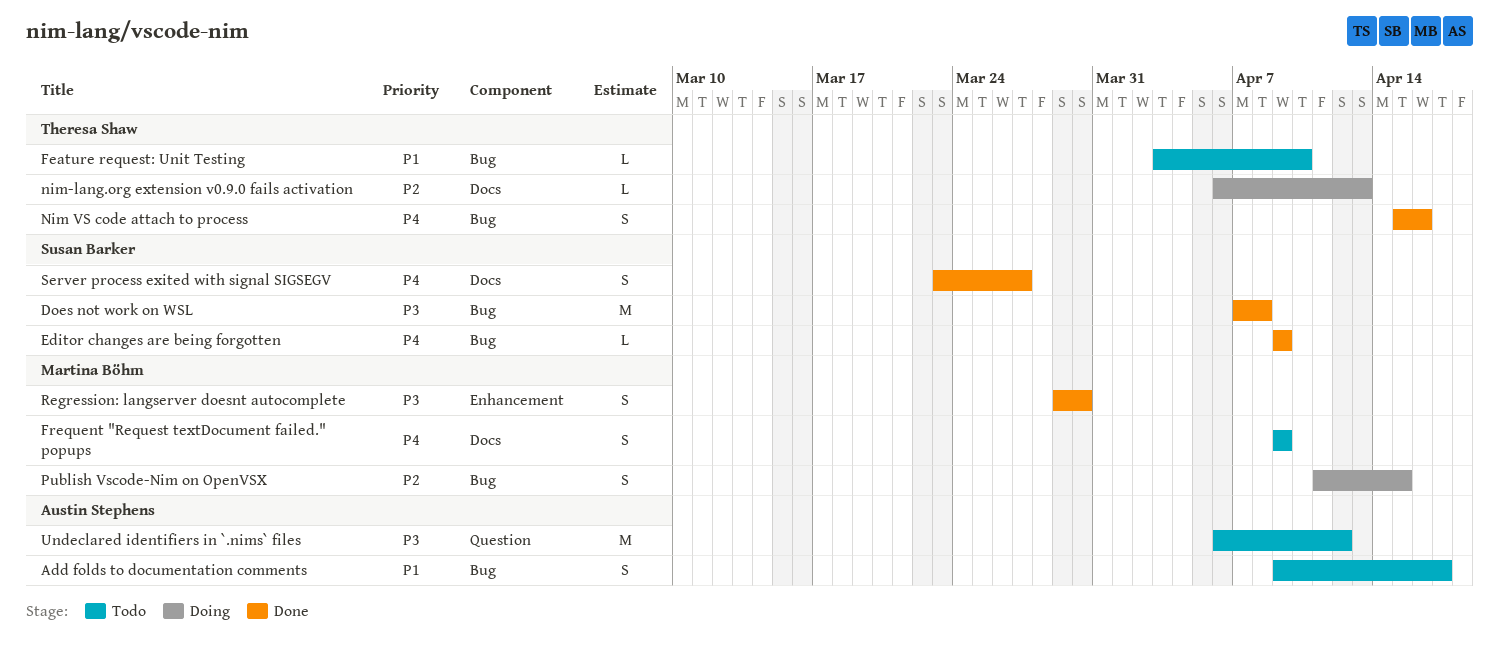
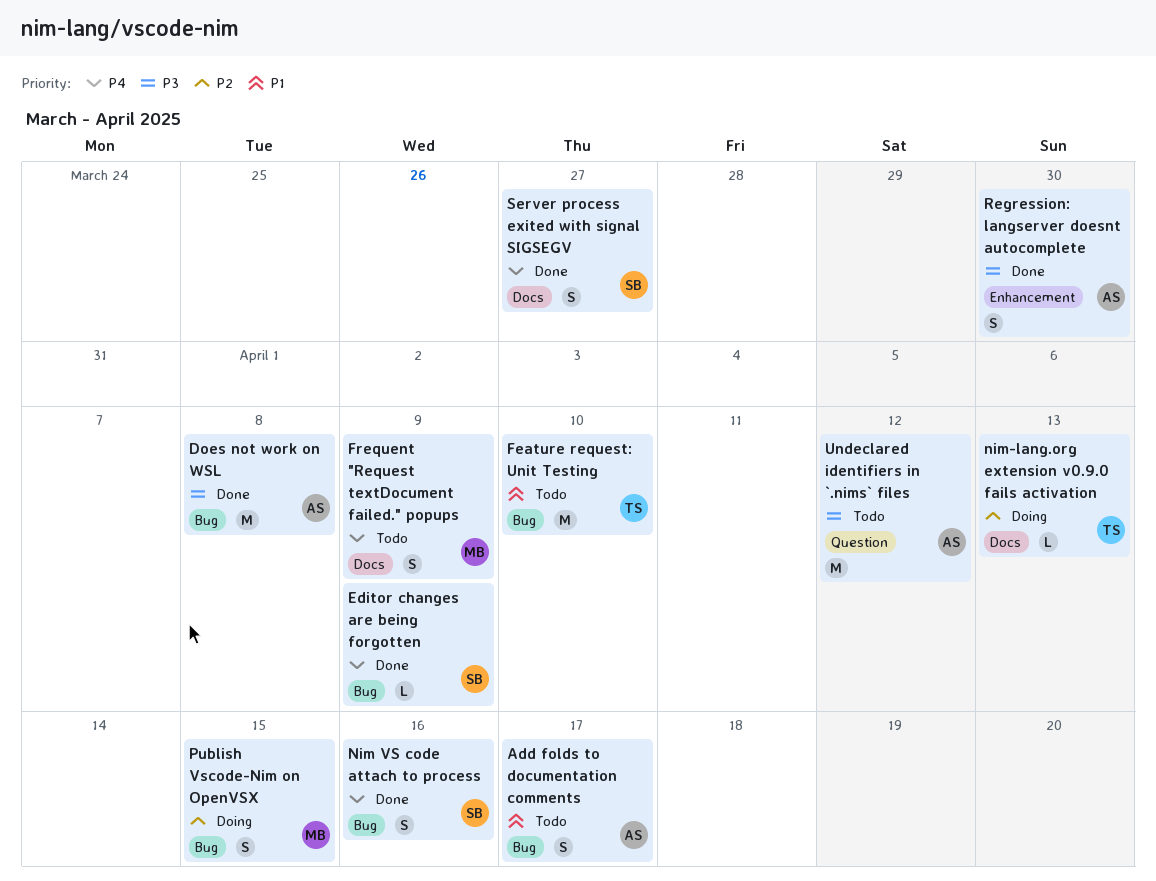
Does not work on WSL, owner: Susan Barker -> Austin Stephens
Feature request: Unit Testing, estimate: L -> M
Nim VS code attach to process, owner: Theresa Shaw -> Susan Barker
Regression: langserver doesnt autocomplete, owner: Martina Böhm -> Austin Stephens

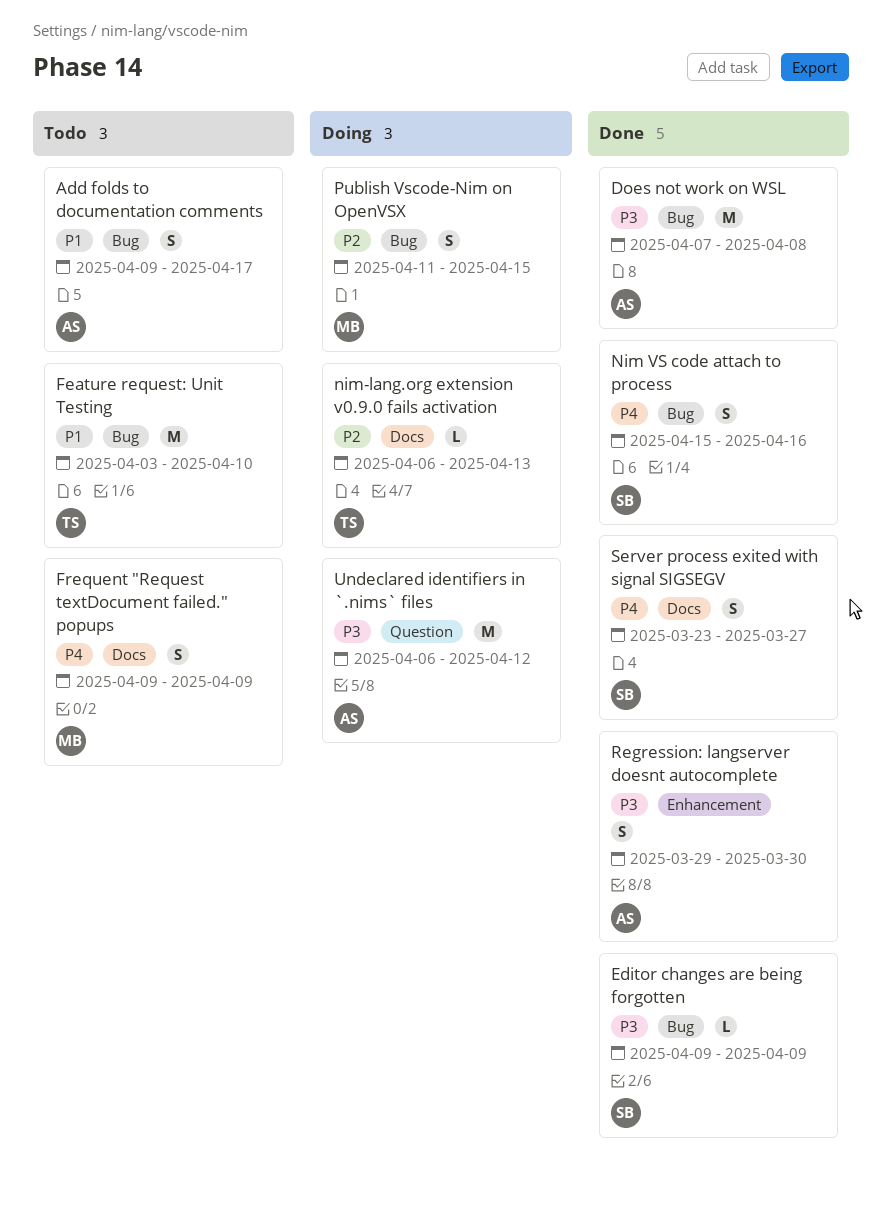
Editor changes are being forgotten, priority: P4 -> P3
Undeclared identifiers in `.nims` files, status: Todo -> Doing

